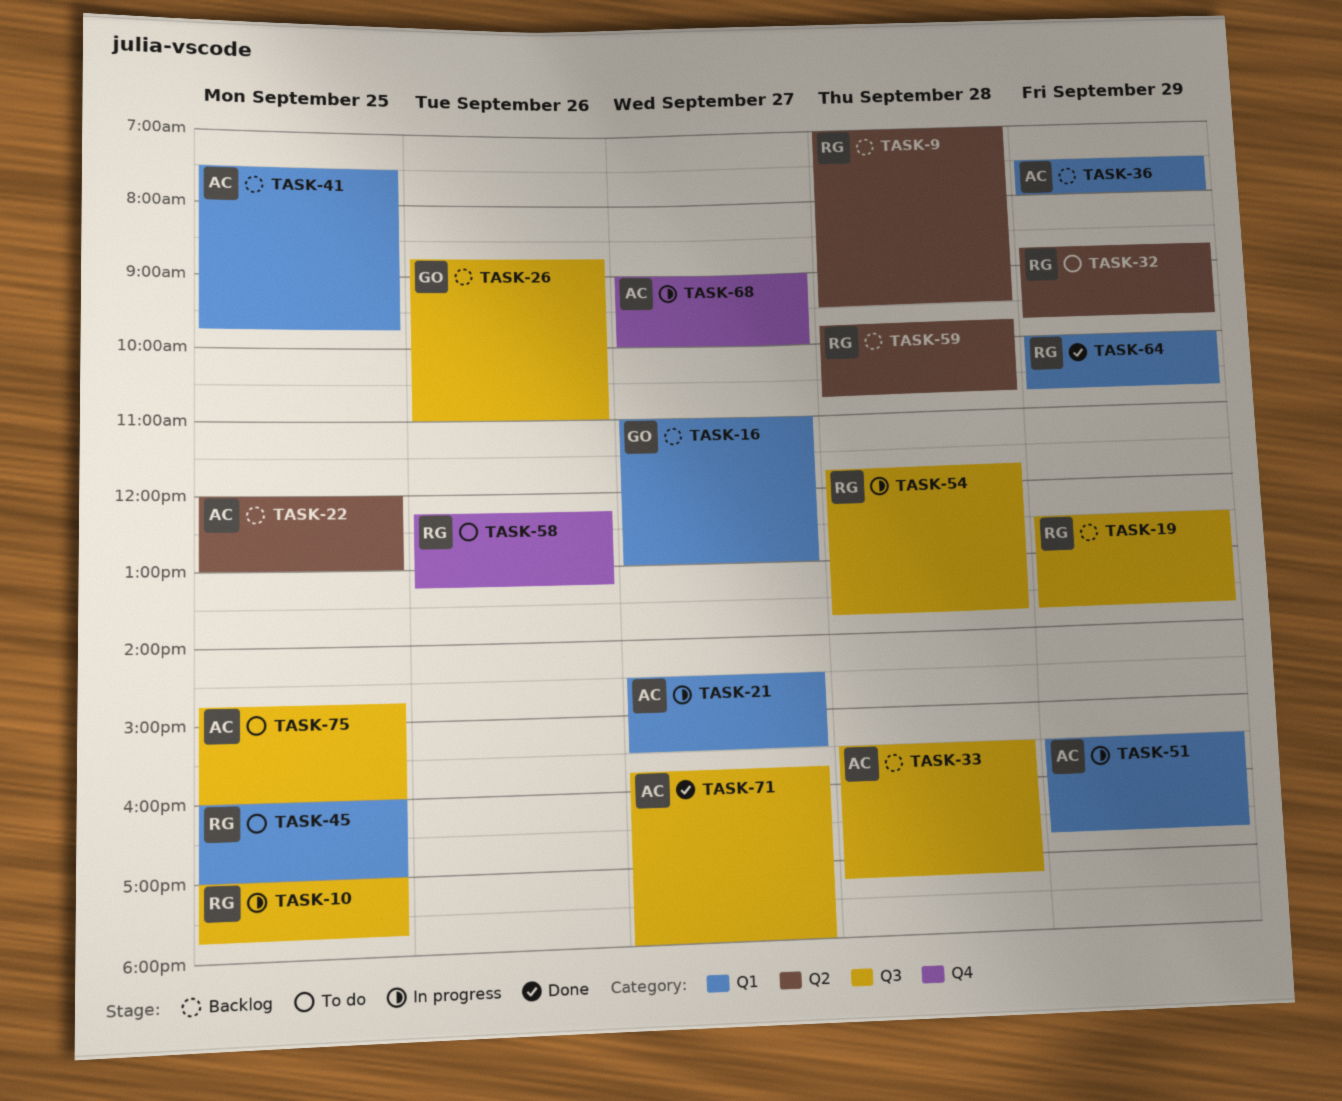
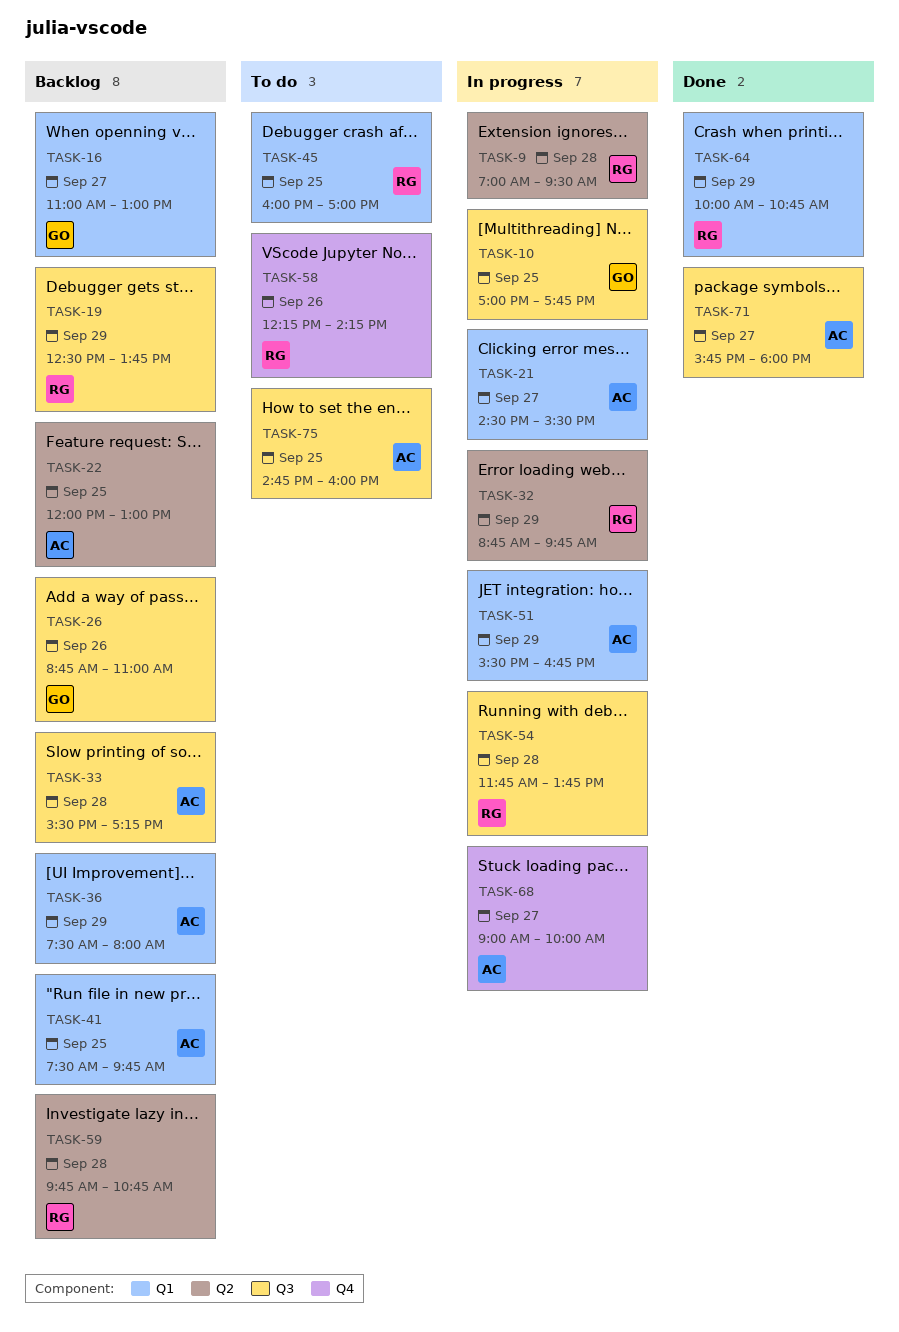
TASK-9, status: Backlog -> In progress
TASK-10, owner: RG -> GO
TASK-32, status: To do -> In progress
TASK-58, ends: 13:15 -> 14:15

